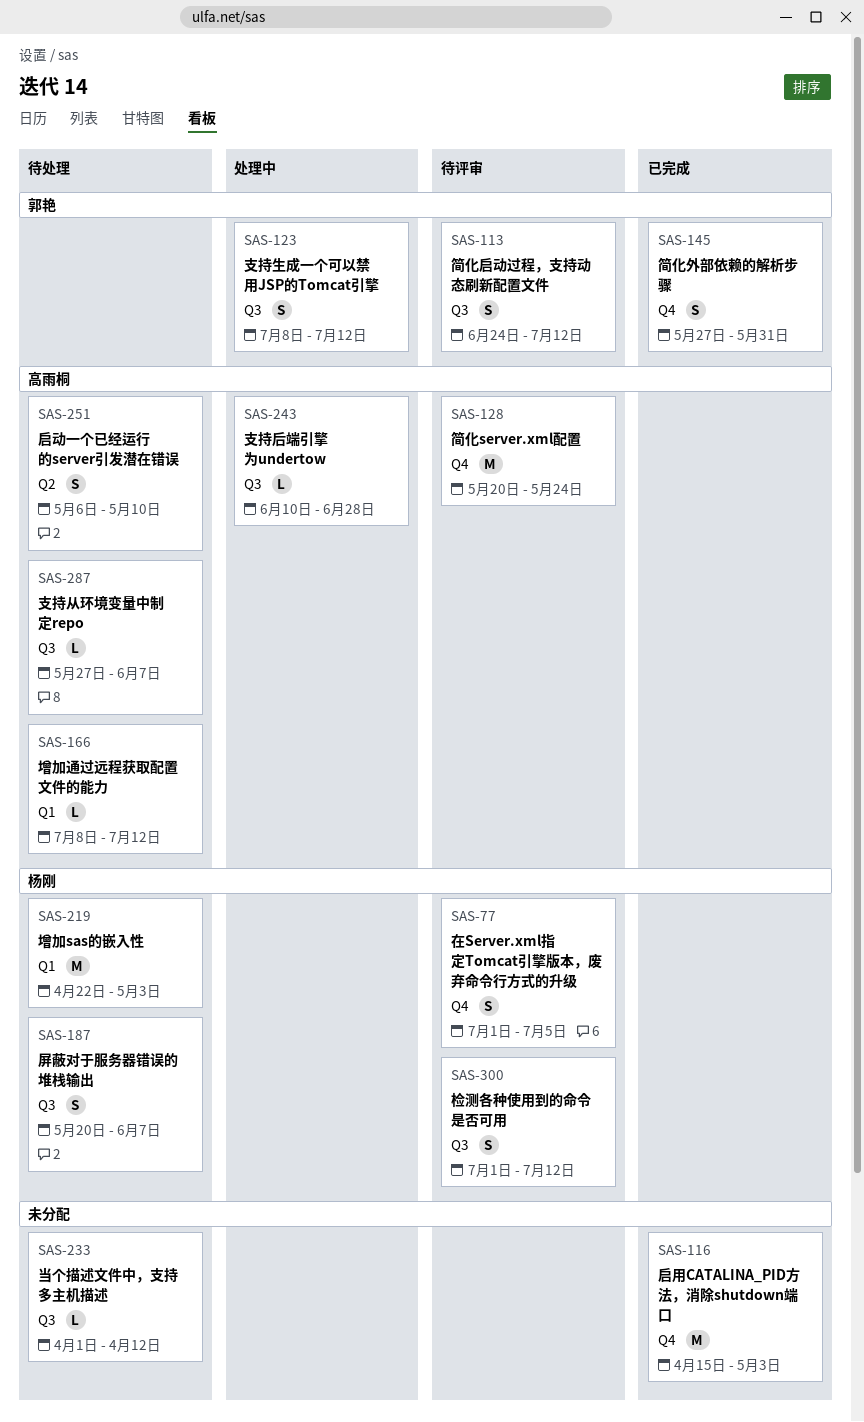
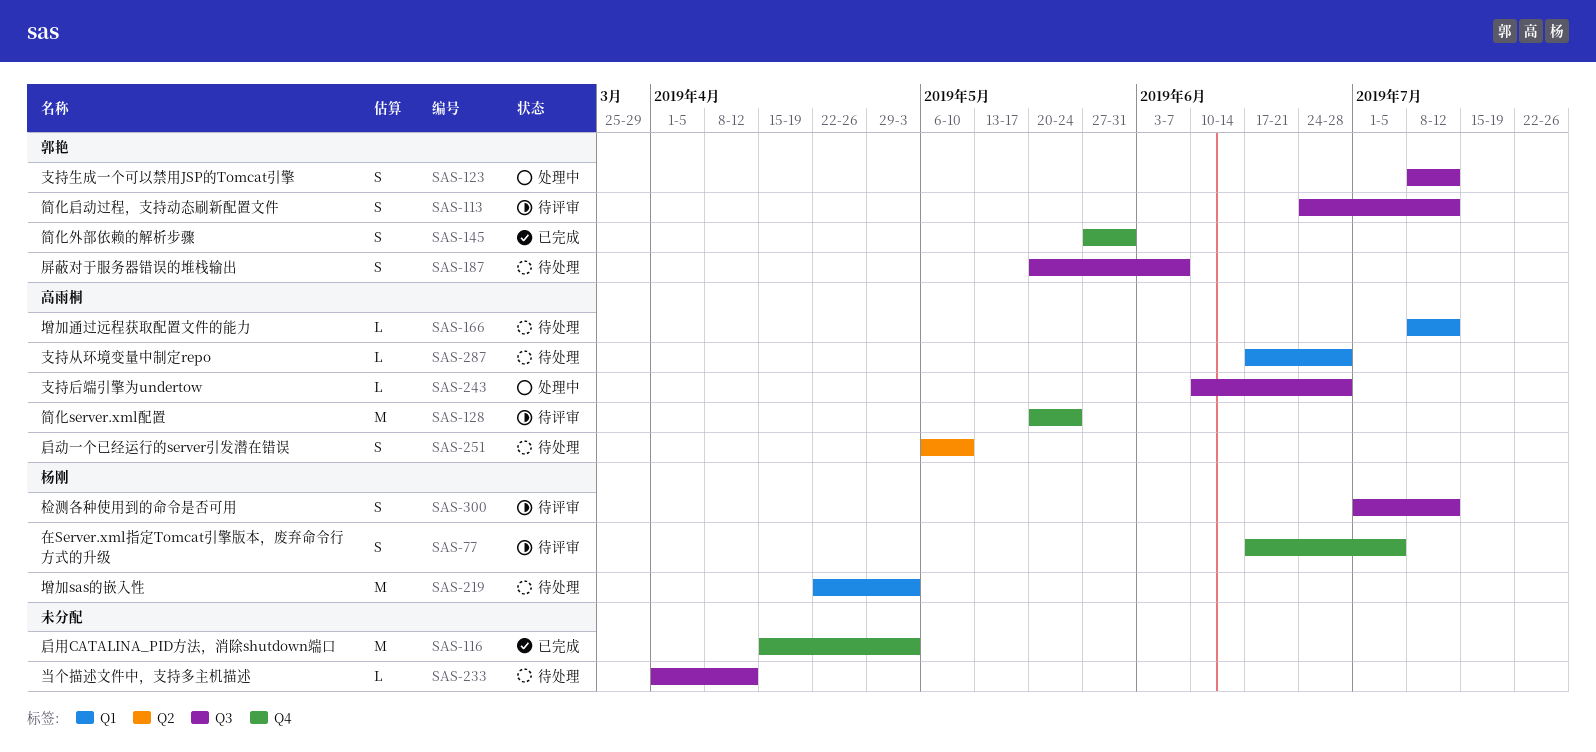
SAS-77, start: Jul 1 -> Jun 17
SAS-187, owner: 杨刚 -> 郭艳
SAS-287, label: Q3 -> Q1
SAS-287, start: May 27 -> Jun 17
SAS-287, due: Jun 7 -> Jun 28

